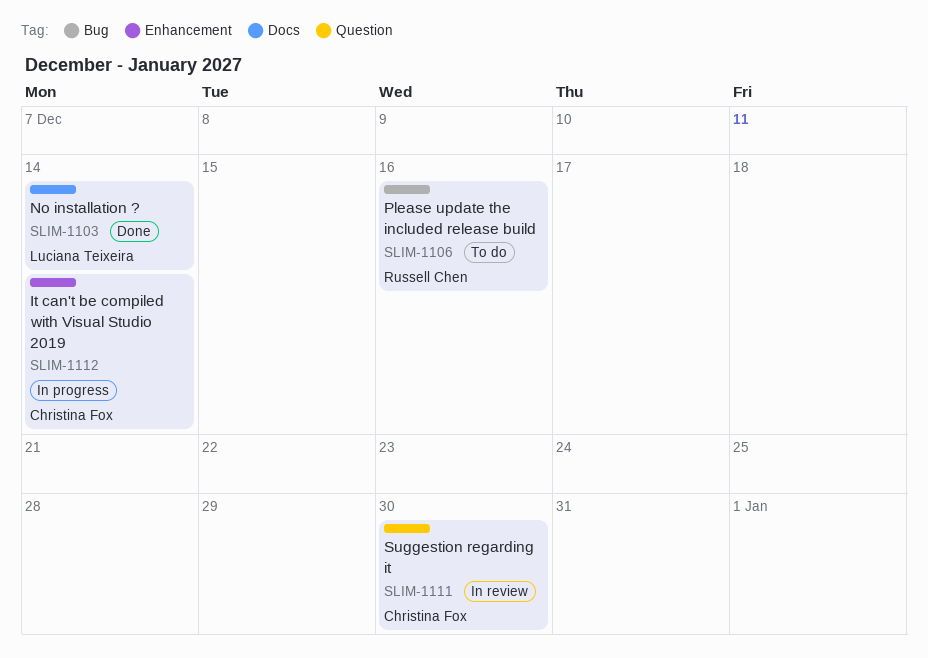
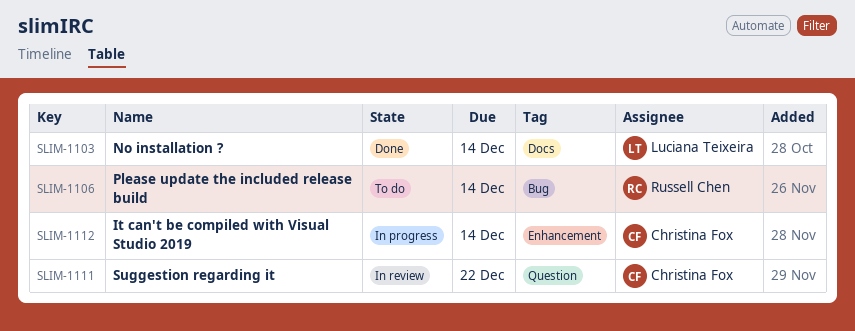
SLIM-1106, due: Dec 16 -> Dec 14
SLIM-1111, due: Dec 30 -> Dec 22

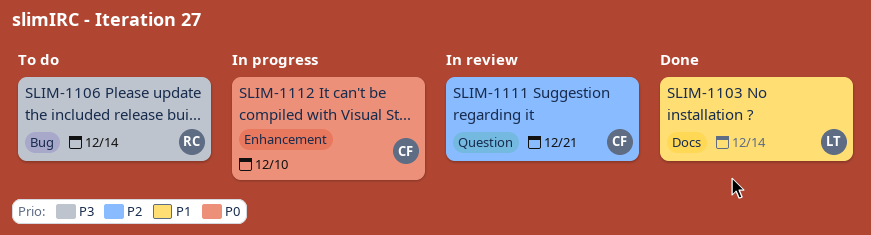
SLIM-1111, due: Dec 22 -> Dec 21
SLIM-1112, due: Dec 14 -> Dec 10

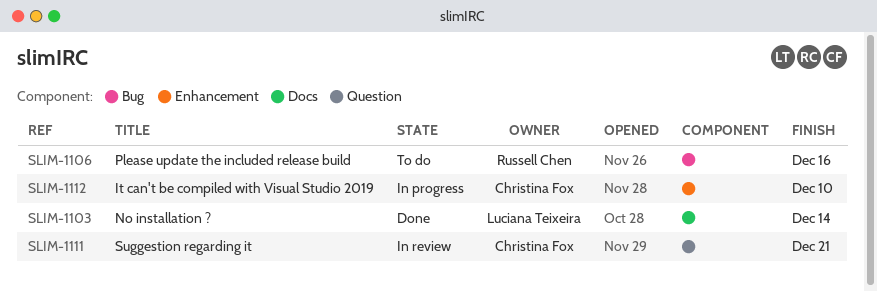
SLIM-1106, due: Dec 14 -> Dec 16

